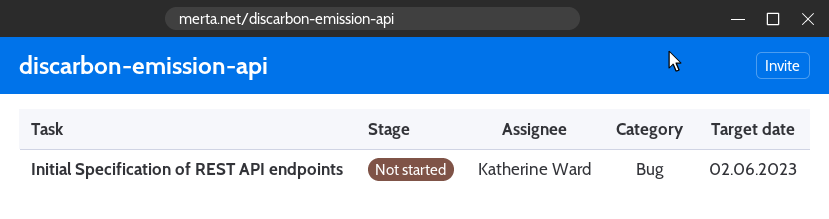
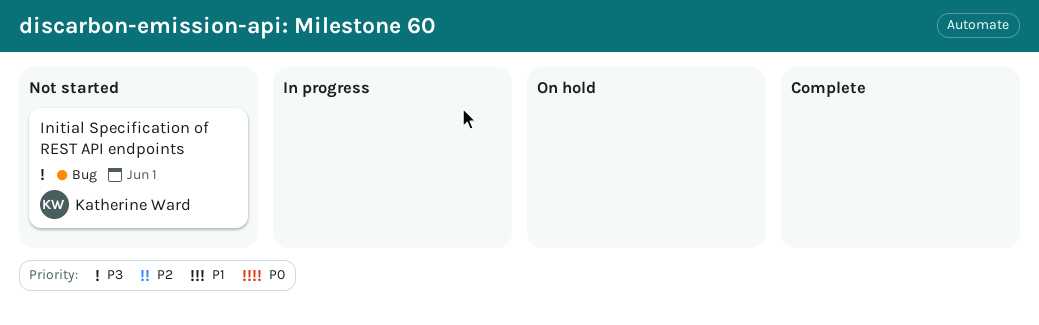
Initial Specification of REST API endpoints, due: Jun 2 -> Jun 1

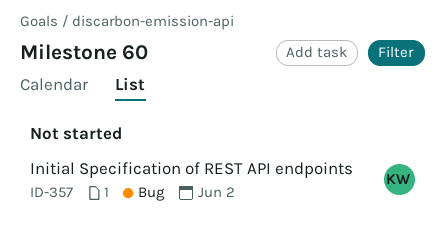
Initial Specification of REST API endpoints, due: Jun 1 -> Jun 2

